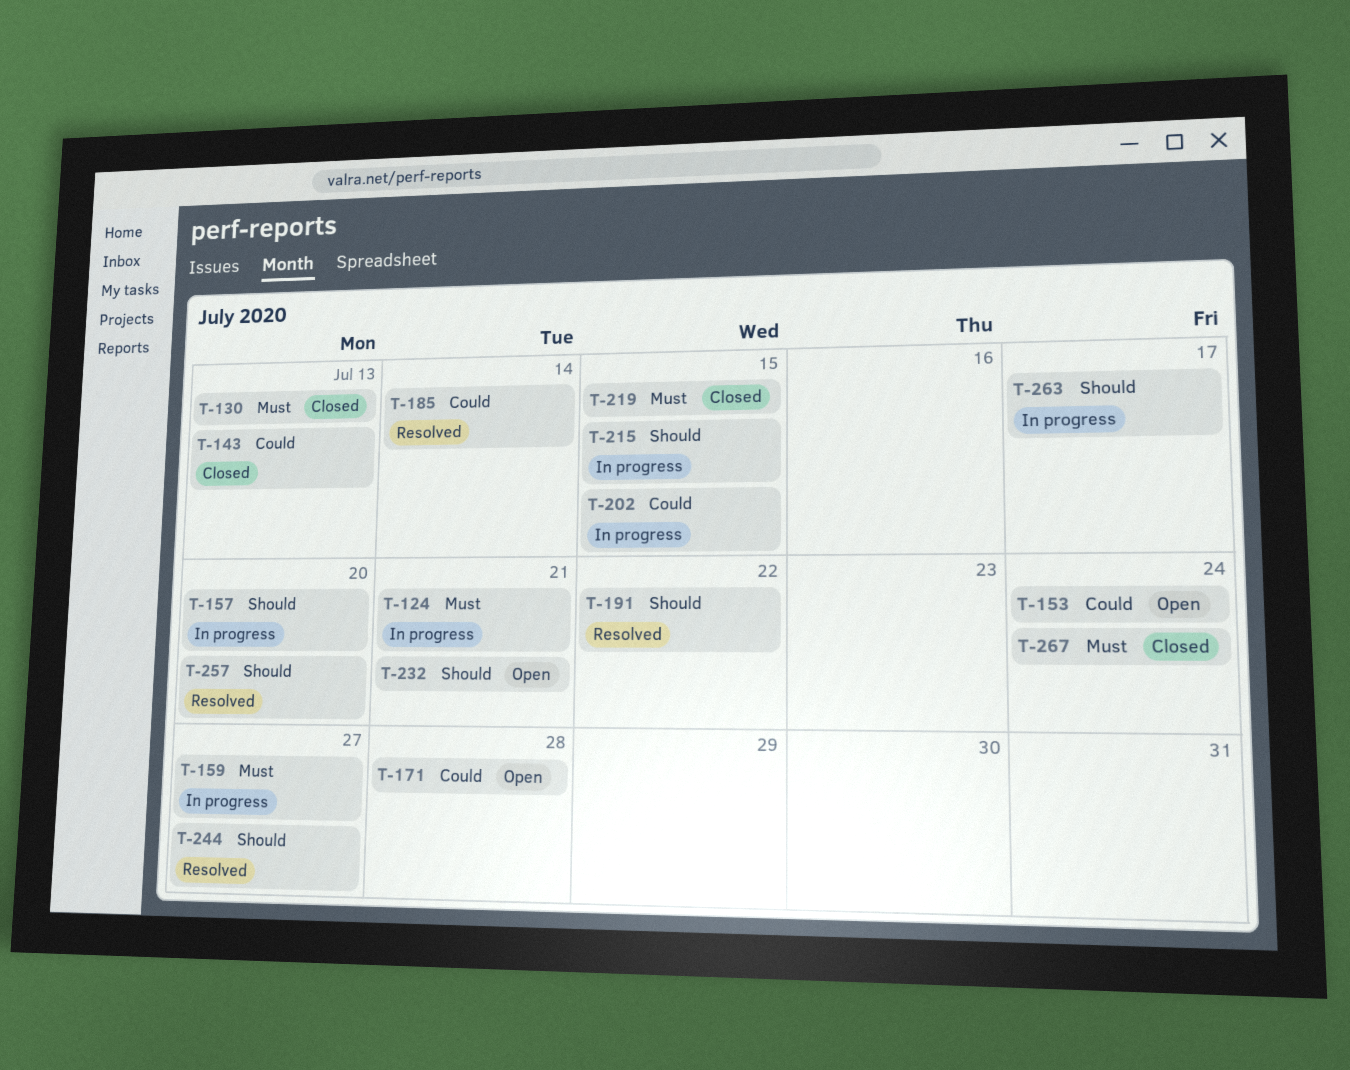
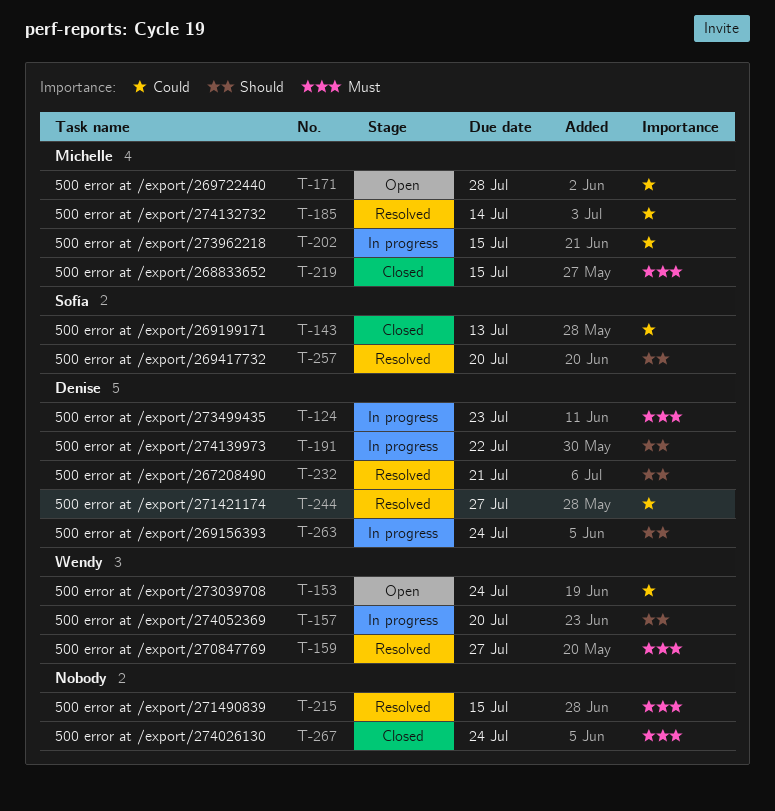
T-124, due: Jul 21 -> Jul 23
T-130: present -> none
T-159, status: In progress -> Resolved
T-191, status: Resolved -> In progress
T-215, status: In progress -> Resolved
T-215, priority: Should -> Must
T-232, status: Open -> Resolved
T-244, priority: Should -> Could
T-263, due: Jul 17 -> Jul 24

